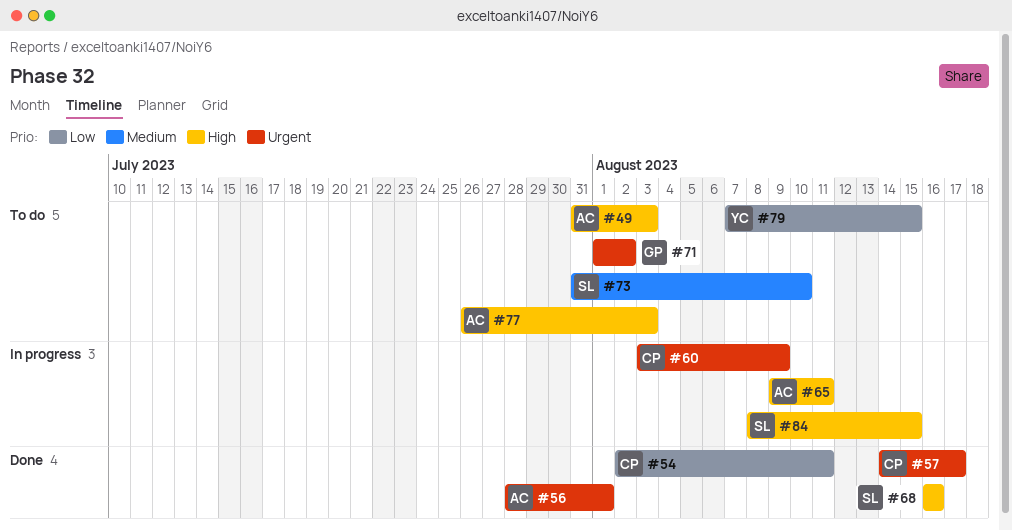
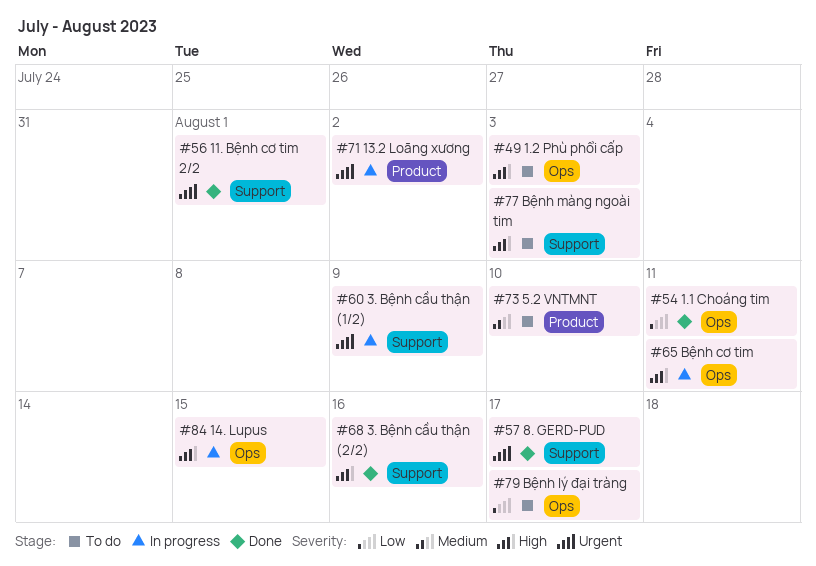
#71, status: To do -> In progress
#79, due: Aug 15 -> Aug 17

